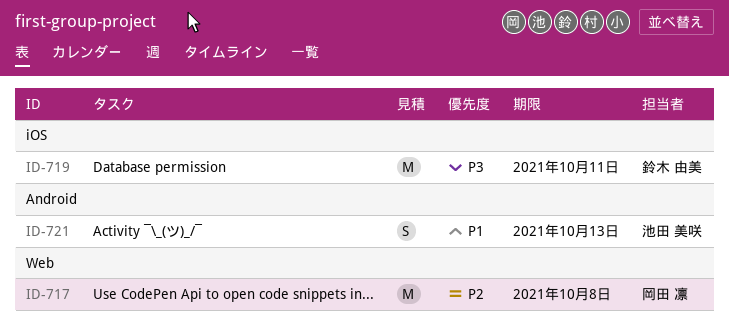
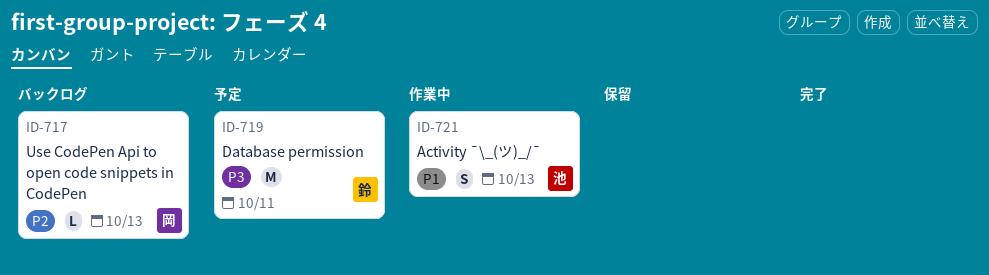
ID-717, estimate: M -> L
ID-717, due: Oct 8 -> Oct 13

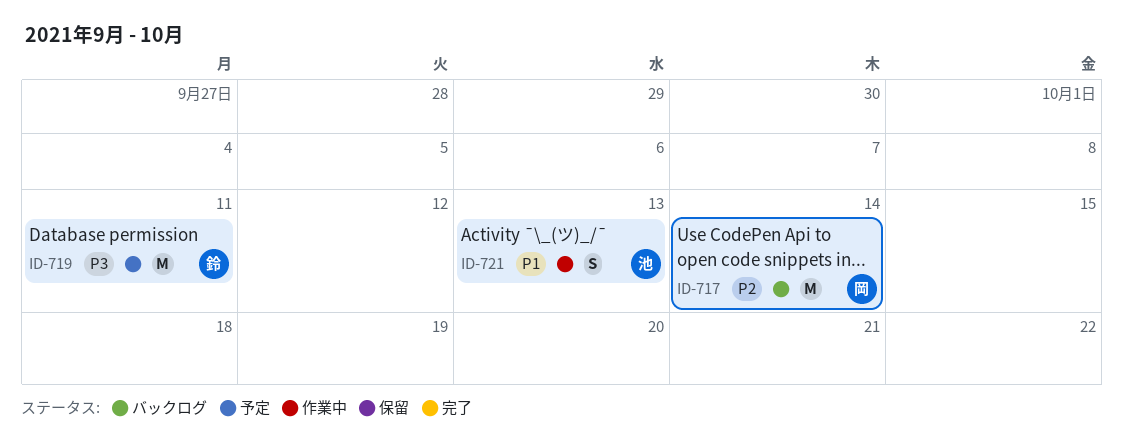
ID-717, estimate: L -> M
ID-717, due: Oct 13 -> Oct 14

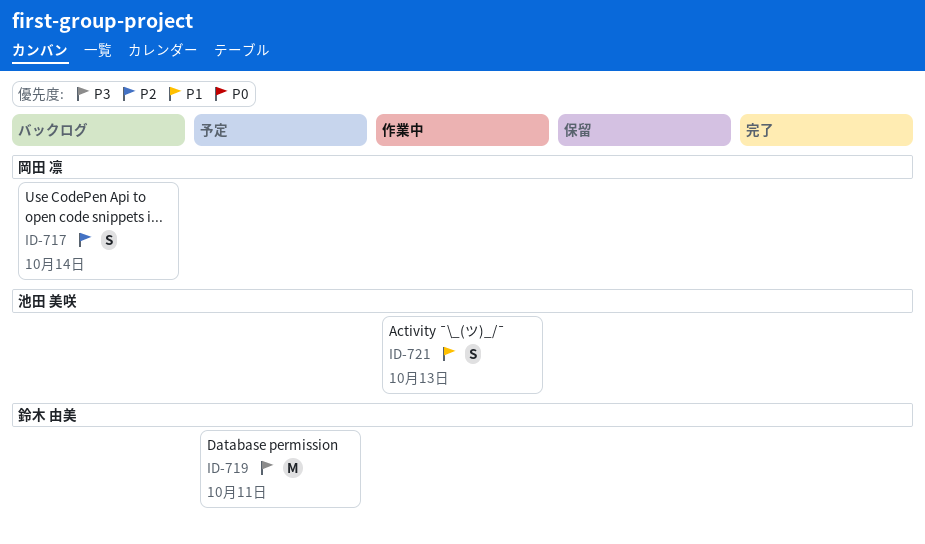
ID-717, estimate: M -> S

